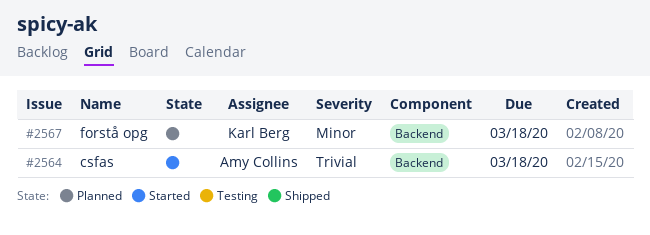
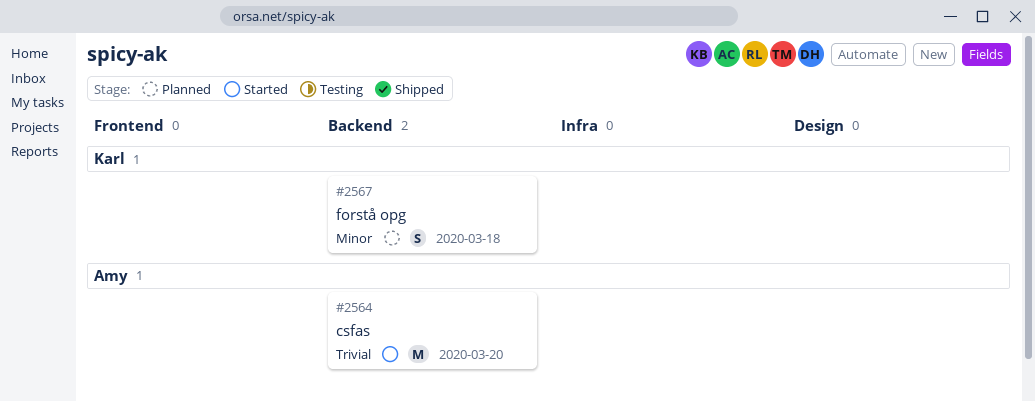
#2564, due: Mar 18 -> Mar 20

